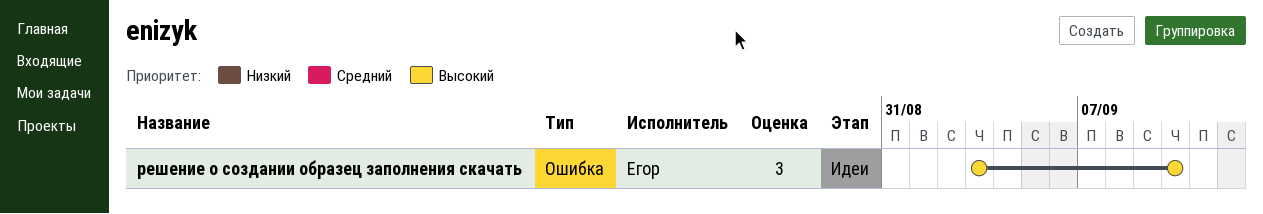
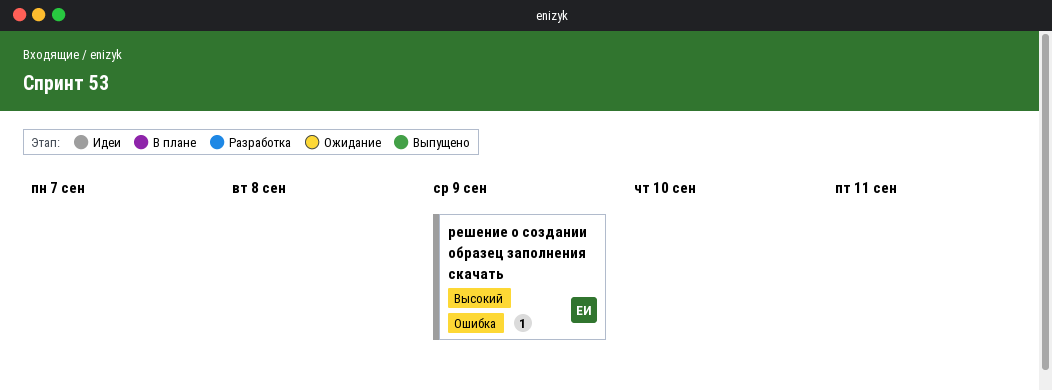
решение о создании образец заполнения скачать, estimate: 3 -> 1
решение о создании образец заполнения скачать, due: Sep 10 -> Sep 9

